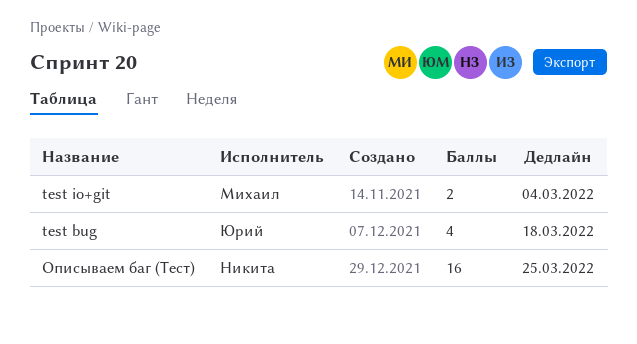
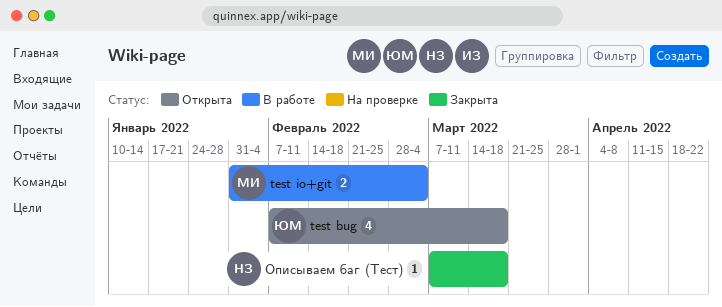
Описываем баг (Тест), estimate: 16 -> 1
Описываем баг (Тест), due: Mar 25 -> Mar 18

